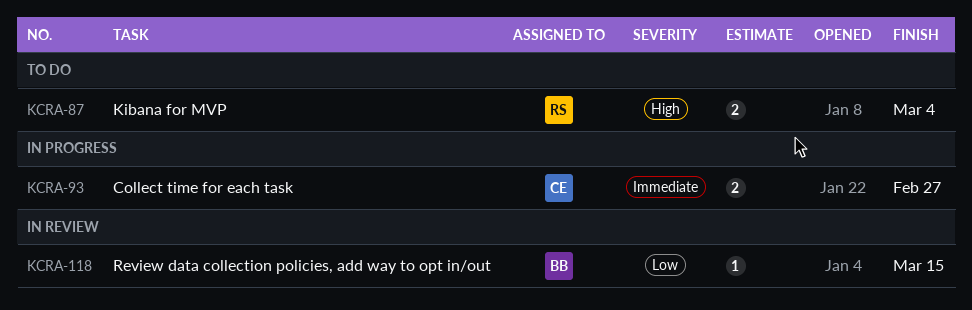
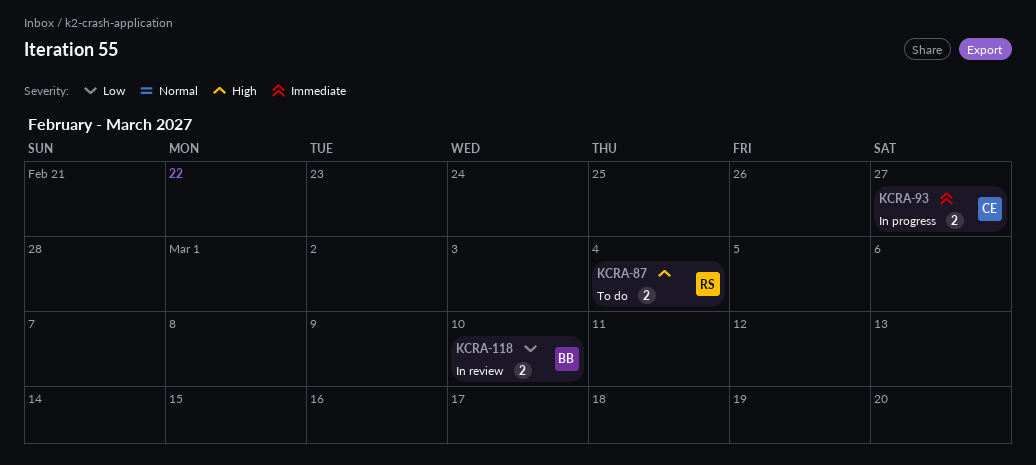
KCRA-118, estimate: 1 -> 2
KCRA-118, due: Mar 15 -> Mar 10

